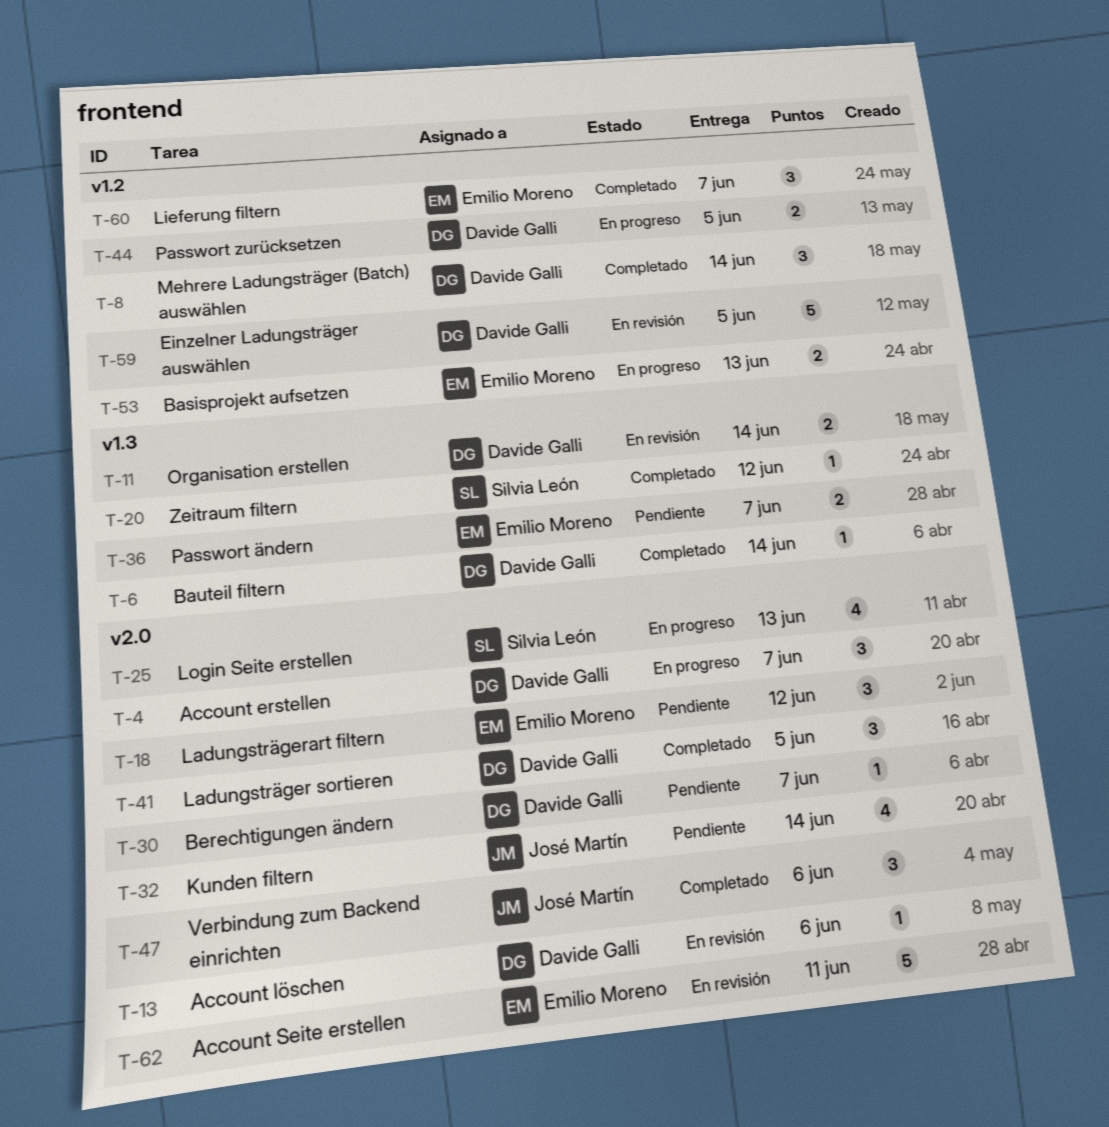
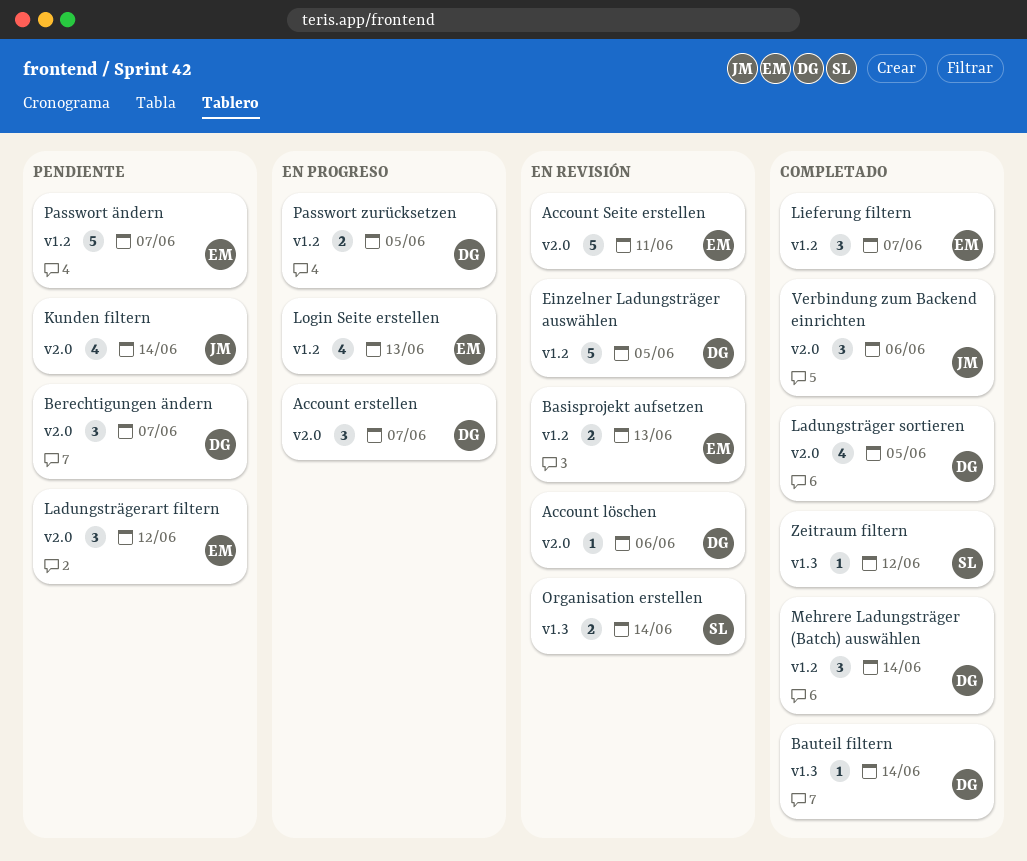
Basisprojekt aufsetzen, status: En progreso -> En revisión
Berechtigungen ändern, estimate: 1 -> 3
Ladungsträger sortieren, estimate: 3 -> 4
Login Seite erstellen, owner: Silvia León -> Emilio Moreno
Login Seite erstellen, label: v2.0 -> v1.2
Organisation erstellen, owner: Davide Galli -> Silvia León
Passwort ändern, label: v1.3 -> v1.2
Passwort ändern, estimate: 2 -> 5

